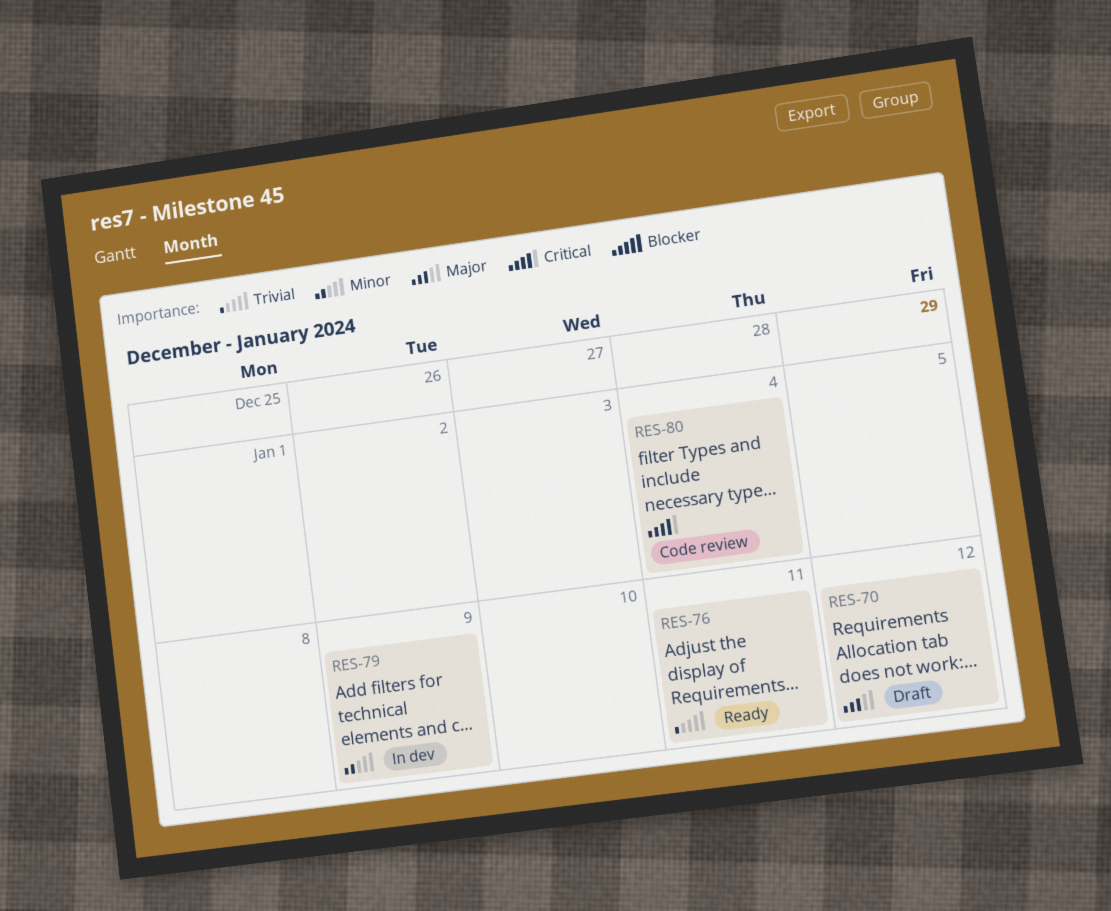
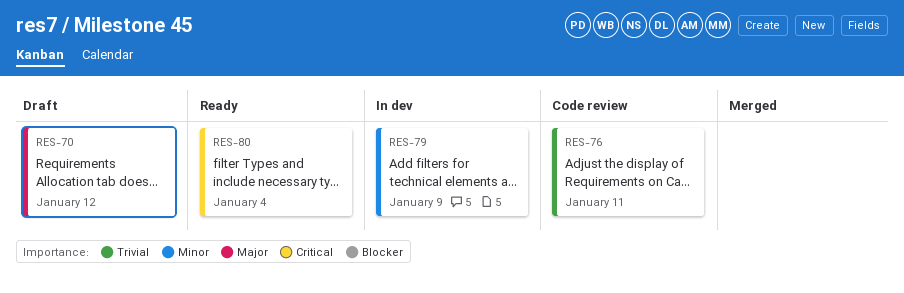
RES-76, status: Ready -> Code review
RES-80, status: Code review -> Ready

